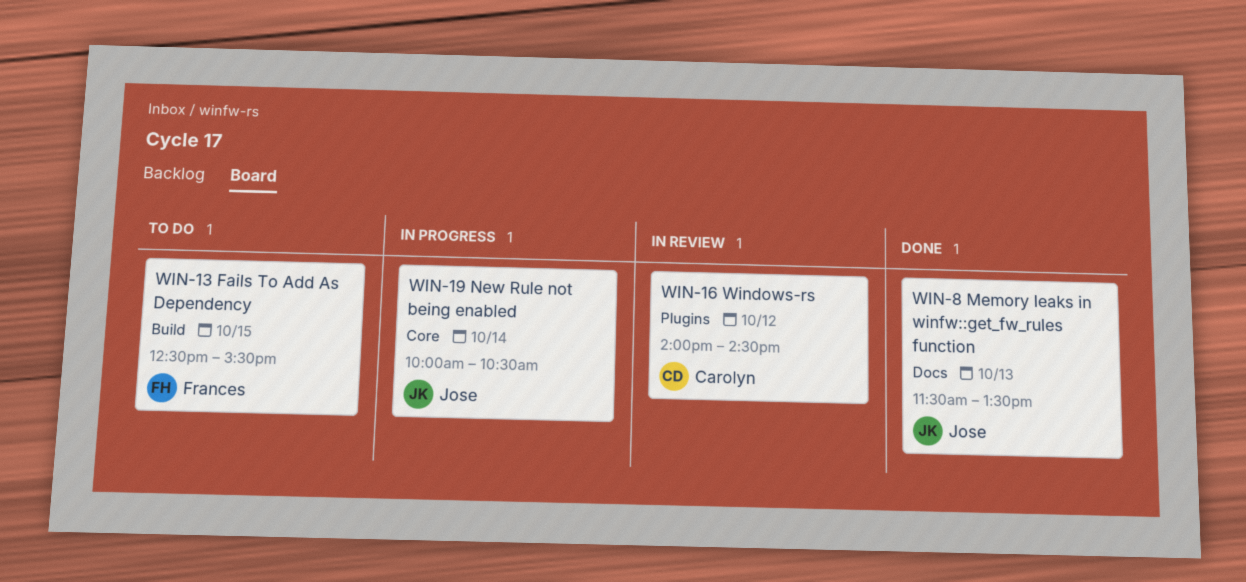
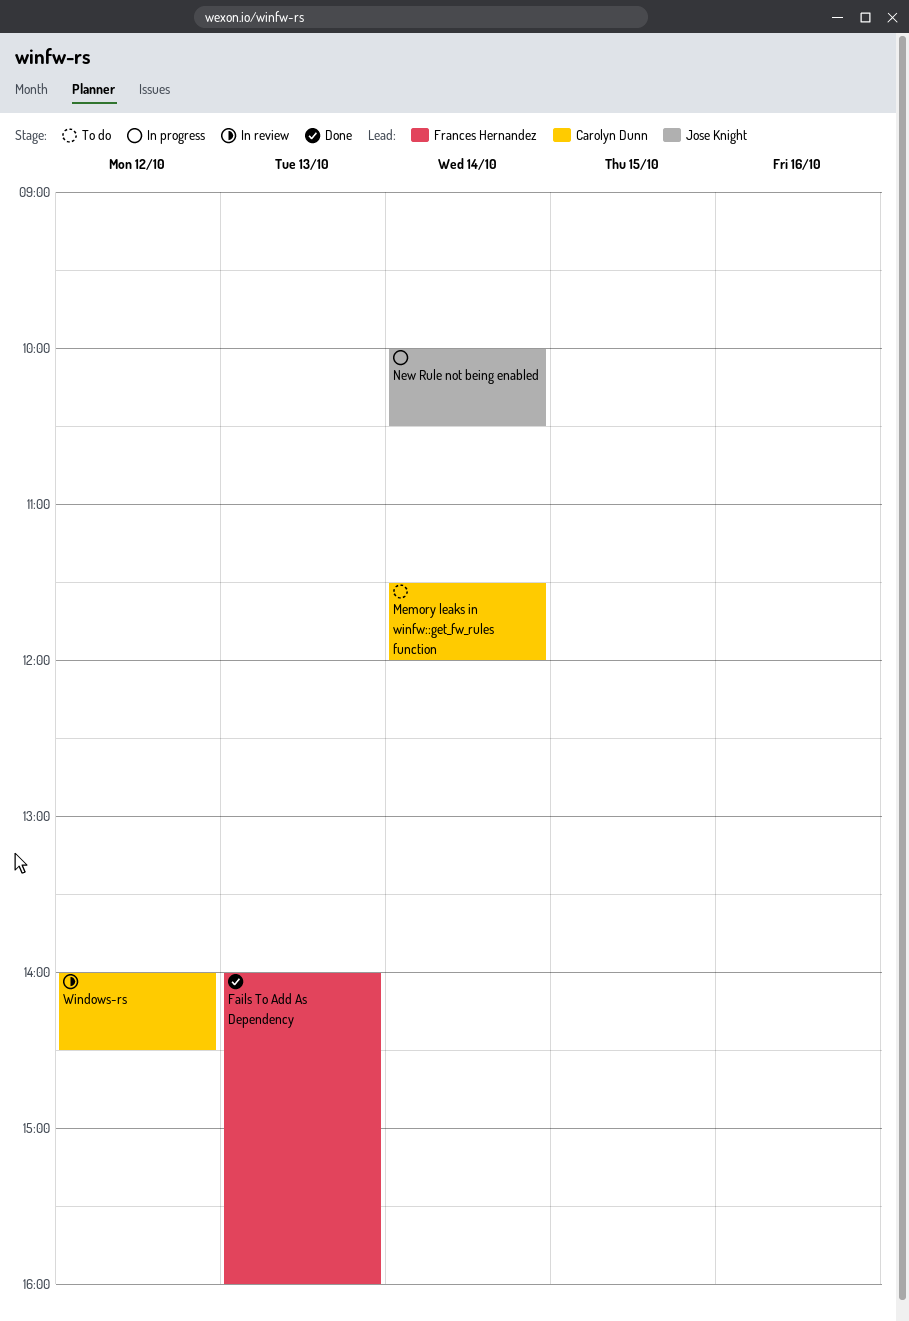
Fails To Add As Dependency, status: To do -> Done
Fails To Add As Dependency, day: Oct 15 -> Oct 13
Fails To Add As Dependency, begins: 12:30 -> 14:00
Fails To Add As Dependency, ends: 15:30 -> 16:00
Memory leaks in winfw::get_fw_rules function, status: Done -> To do
Memory leaks in winfw::get_fw_rules function, owner: Jose Knight -> Carolyn Dunn
Memory leaks in winfw::get_fw_rules function, day: Oct 13 -> Oct 14
Memory leaks in winfw::get_fw_rules function, ends: 13:30 -> 12:00

